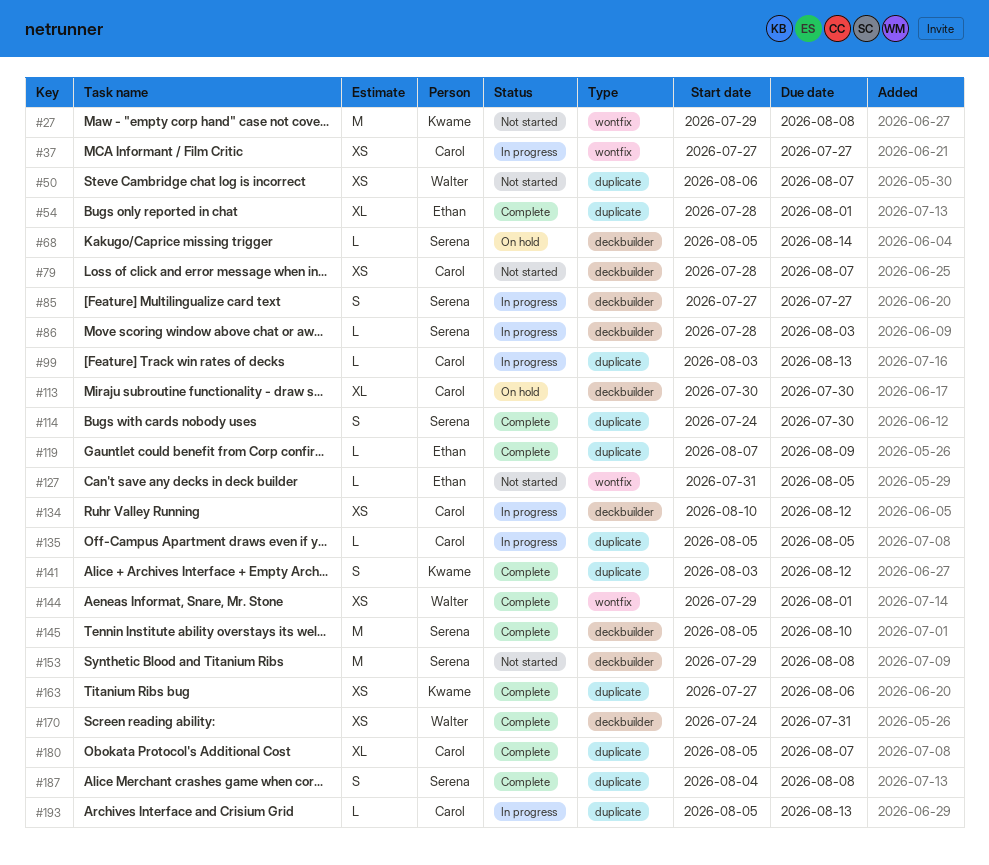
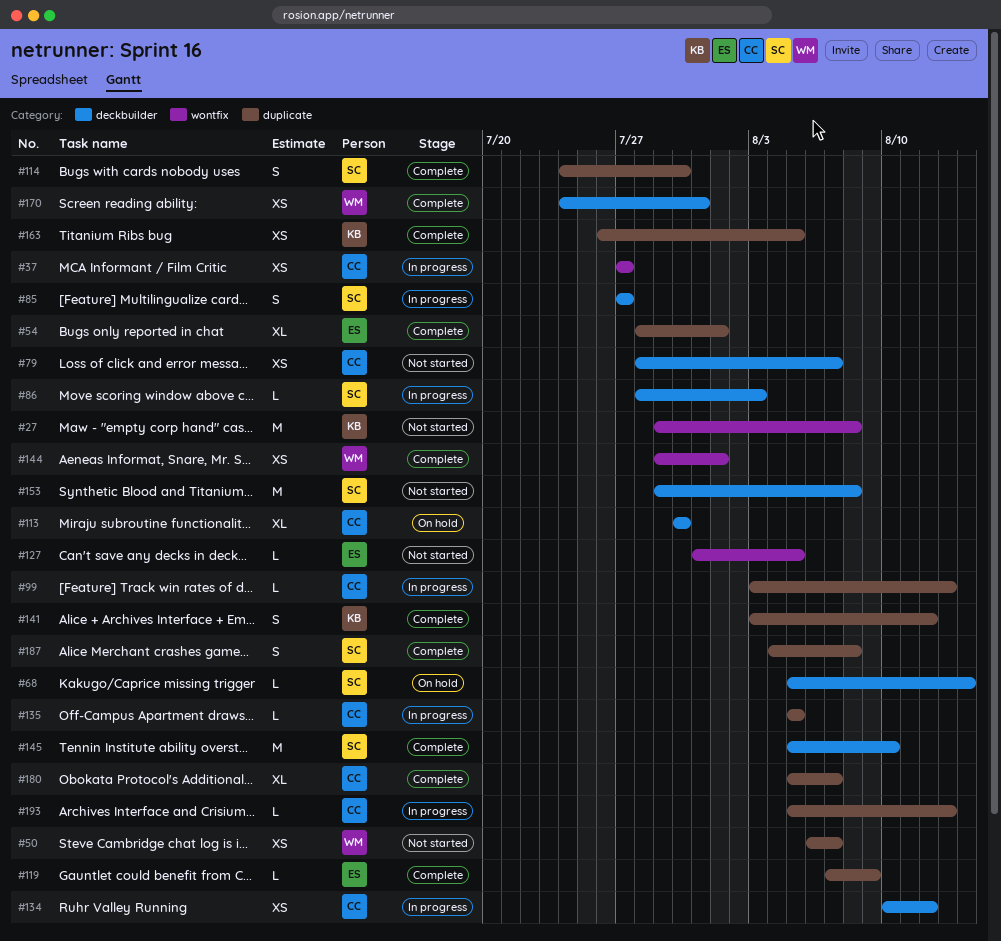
#163, start: Jul 27 -> Jul 26
#163, due: Aug 6 -> Aug 5

